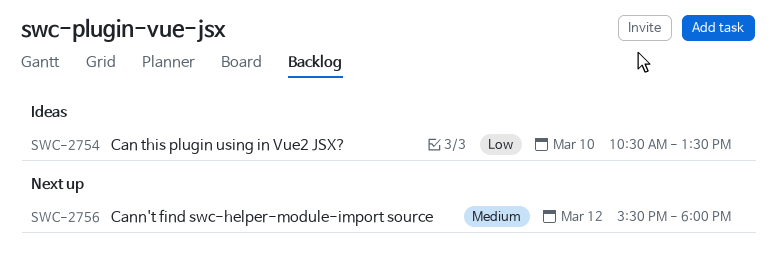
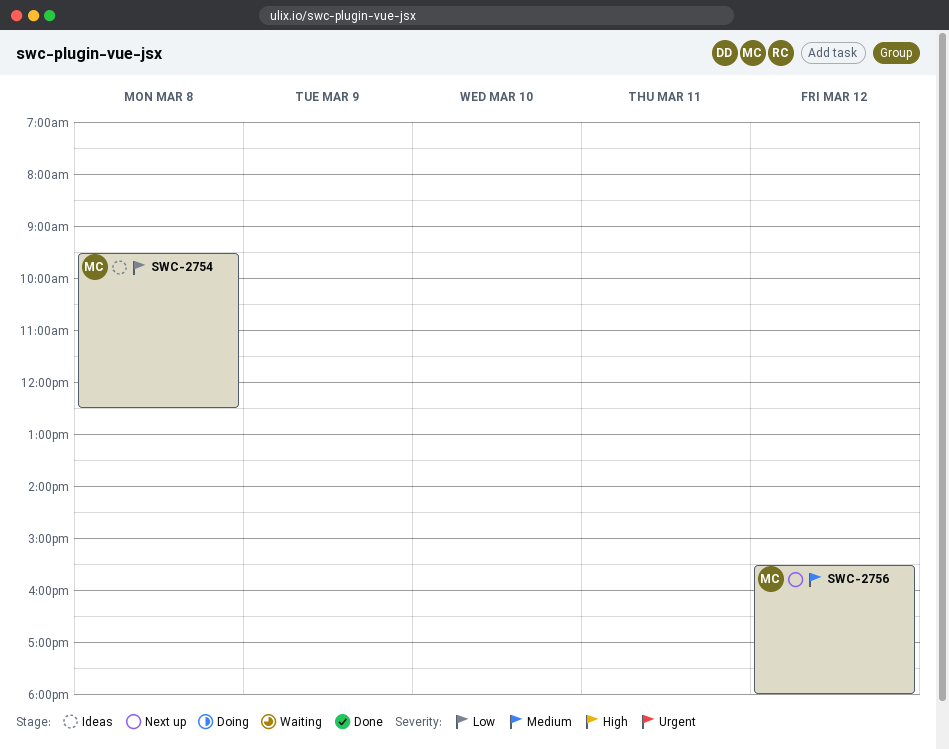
SWC-2754, day: Mar 10 -> Mar 8
SWC-2754, begins: 10:30 -> 09:30
SWC-2754, ends: 13:30 -> 12:30

